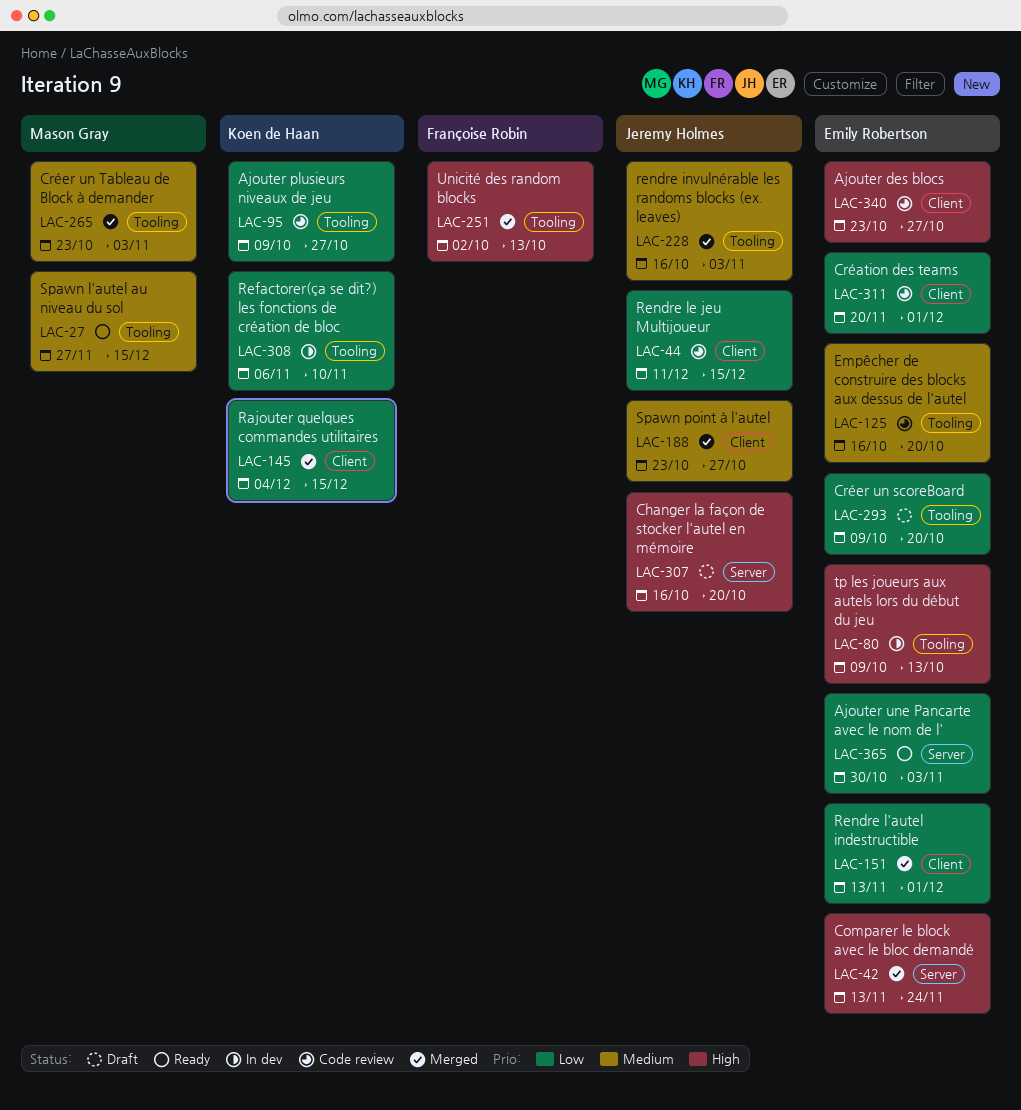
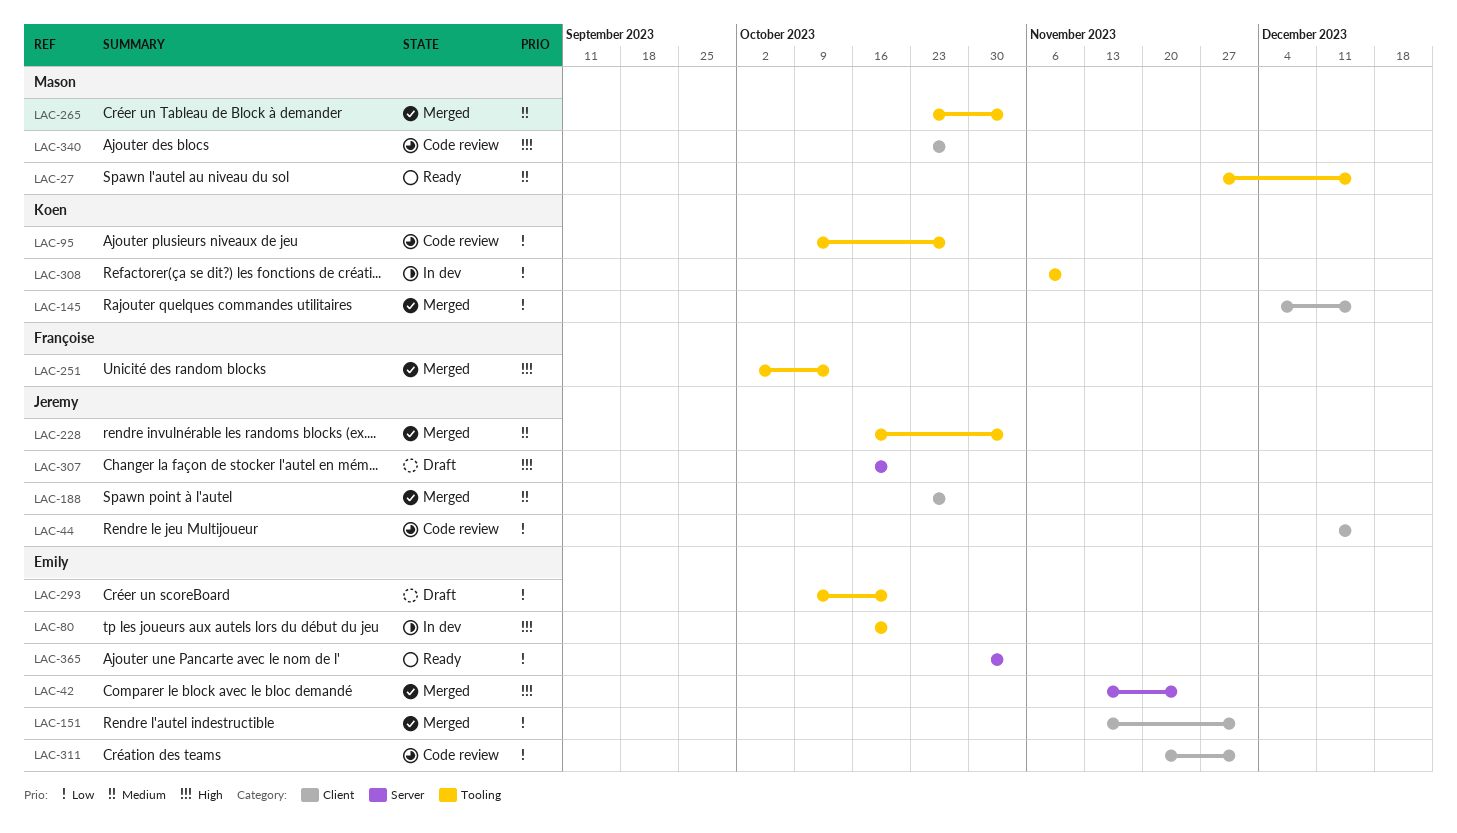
LAC-80, start: Oct 9 -> Oct 16
LAC-80, due: Oct 13 -> Oct 20
LAC-125: present -> none
LAC-340, owner: Emily Robertson -> Mason Gray

